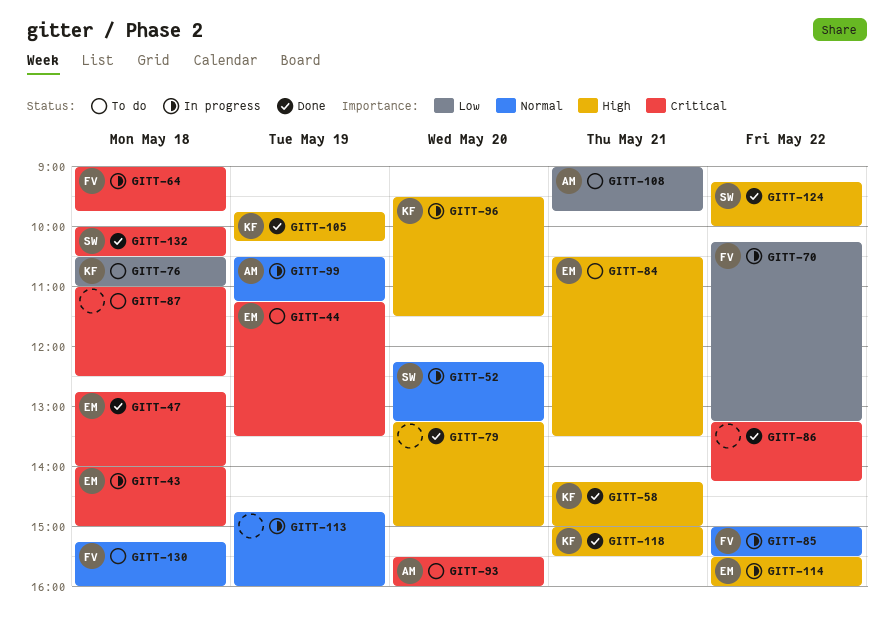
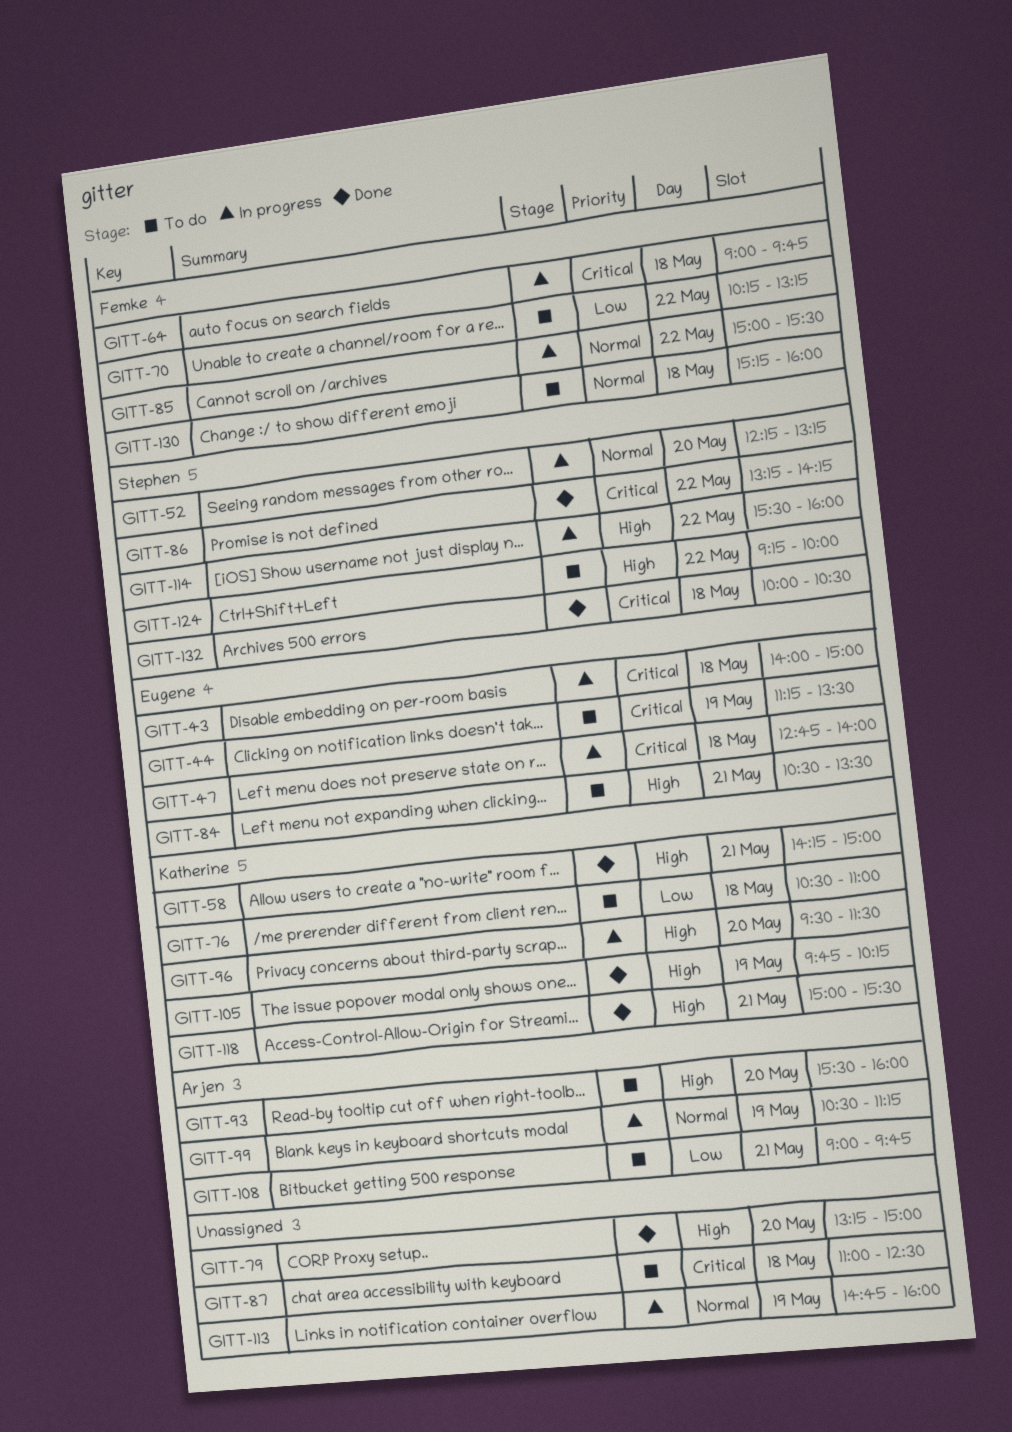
GITT-47, status: Done -> In progress
GITT-70, status: In progress -> To do
GITT-86, owner: none -> Stephen
GITT-93, priority: Critical -> High
GITT-114, owner: Eugene -> Stephen
GITT-124, status: Done -> To do

